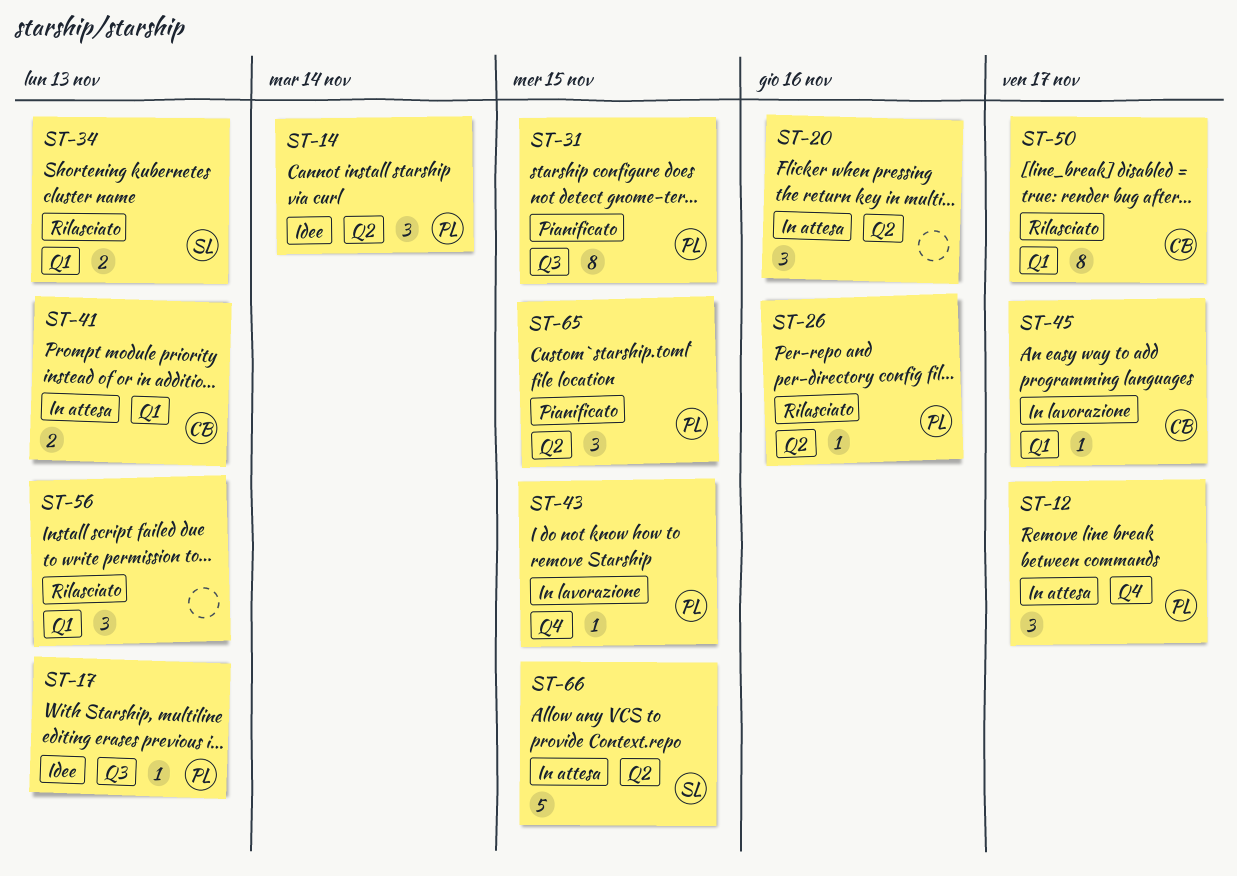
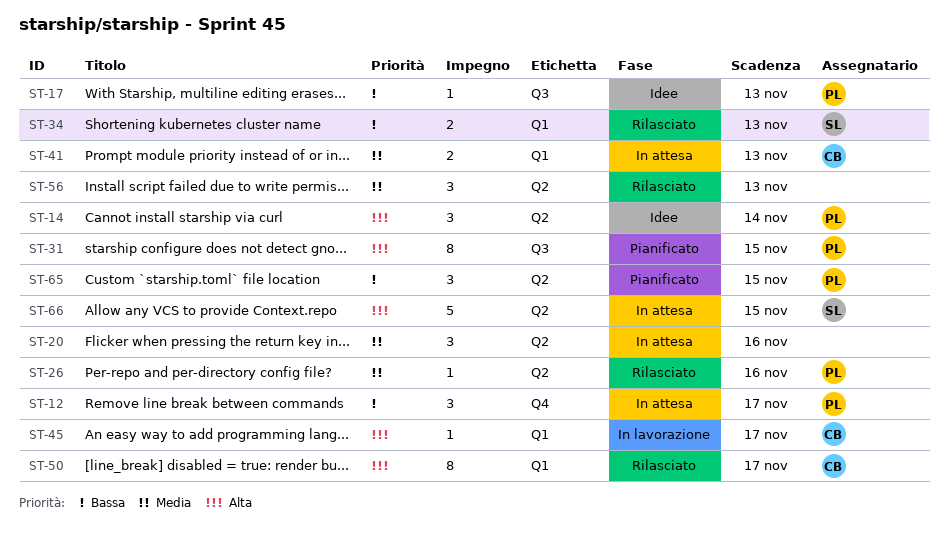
ST-43: present -> none
ST-56, label: Q1 -> Q2

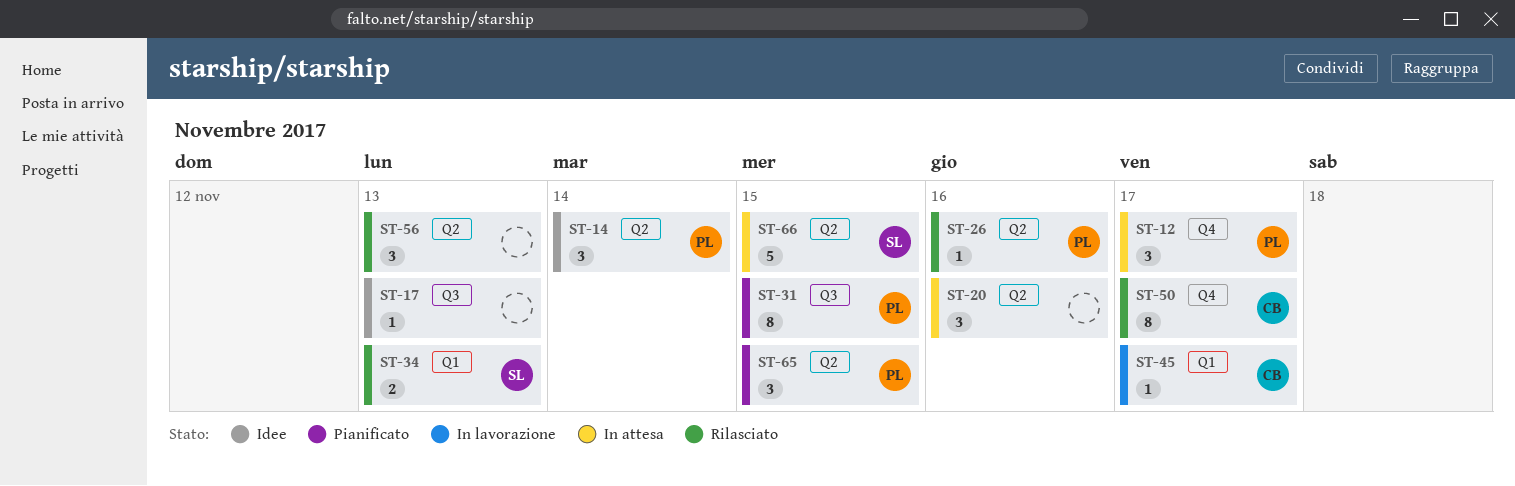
ST-17, owner: PL -> none
ST-41: present -> none
ST-50, label: Q1 -> Q4

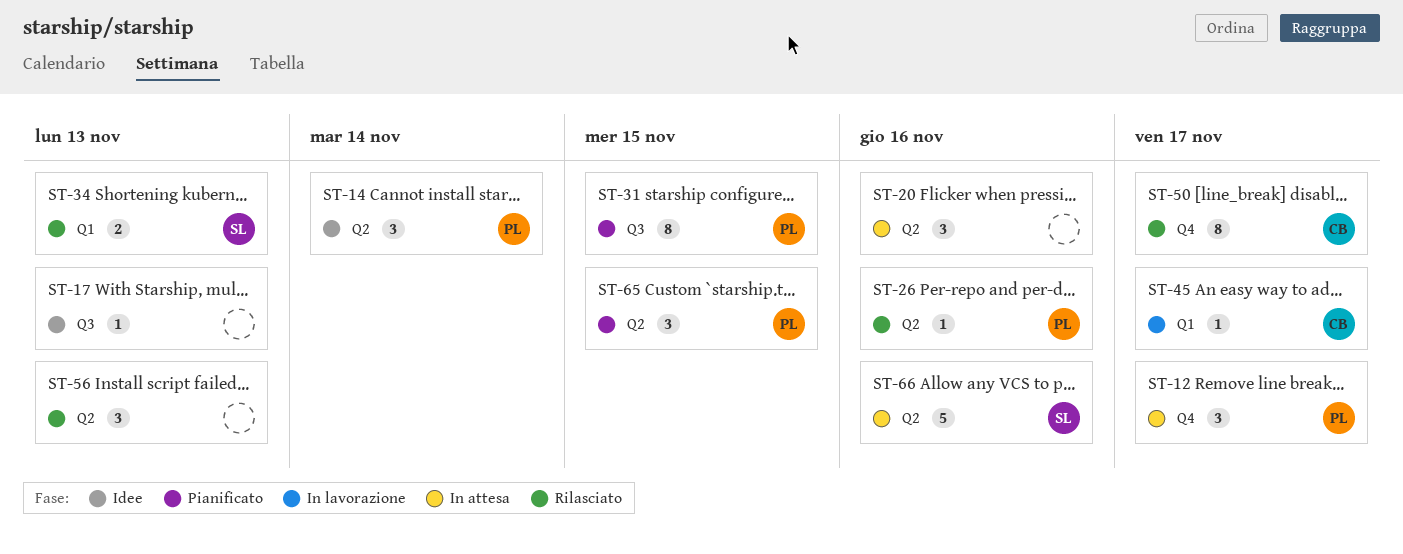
ST-66, due: Nov 15 -> Nov 16

